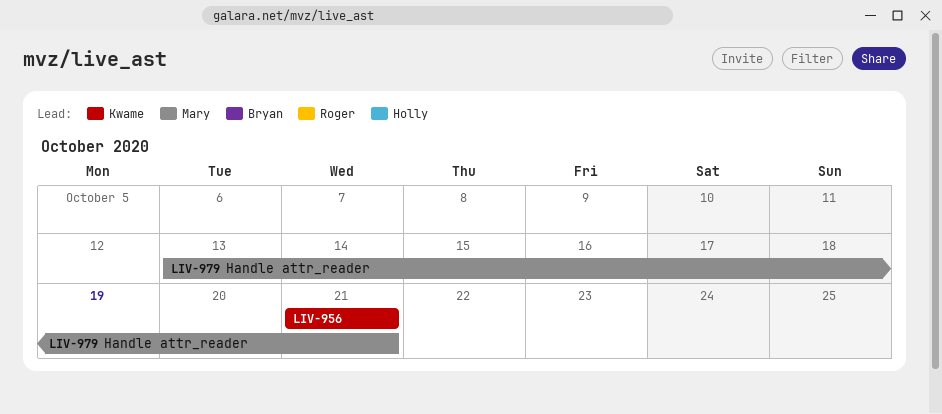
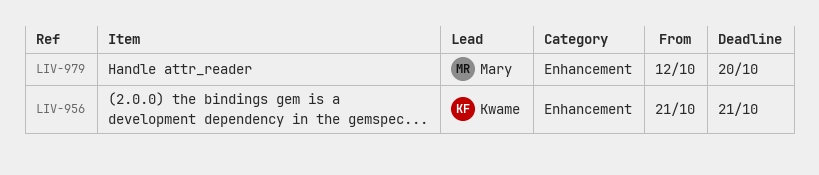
LIV-979, start: Oct 13 -> Oct 12
LIV-979, due: Oct 21 -> Oct 20

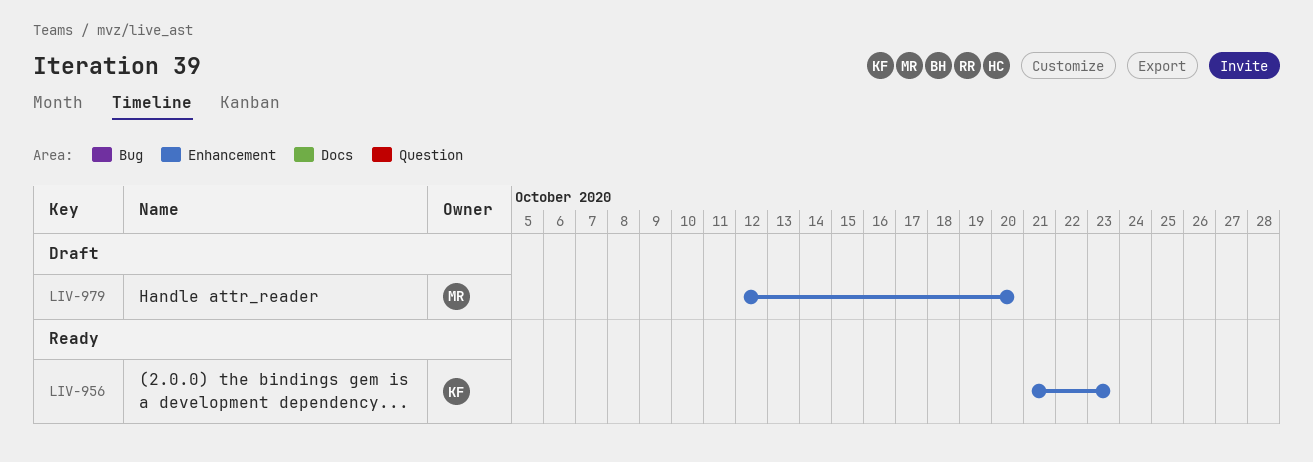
LIV-956, due: Oct 21 -> Oct 23

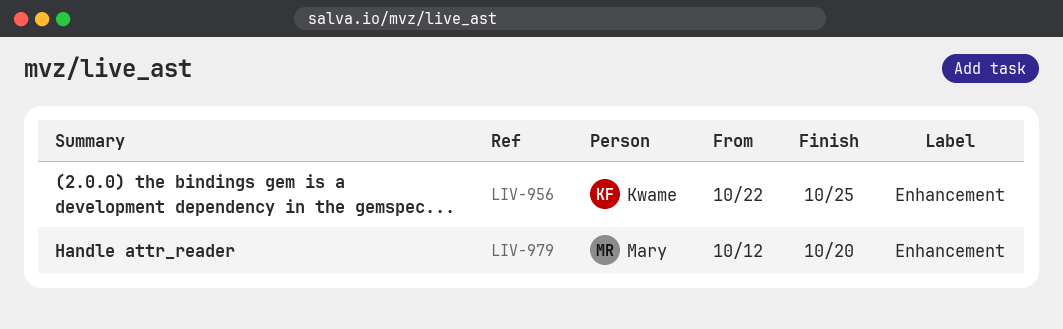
LIV-956, start: Oct 21 -> Oct 22
LIV-956, due: Oct 23 -> Oct 25

